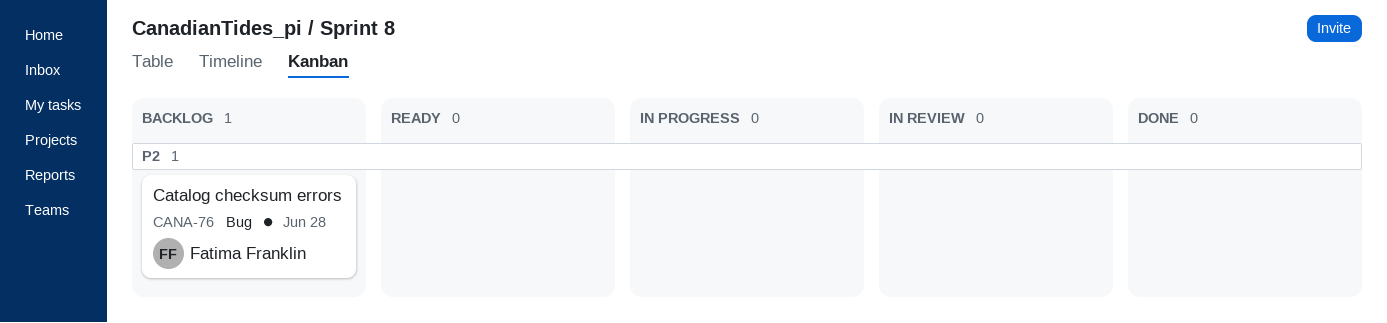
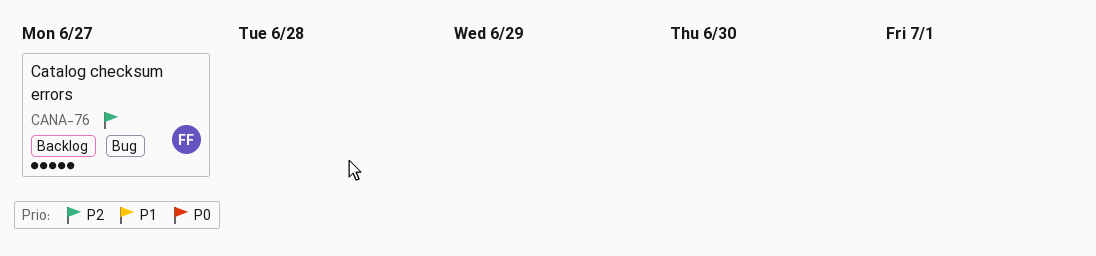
CANA-76, estimate: 1 -> 5
CANA-76, due: Jun 28 -> Jun 27

